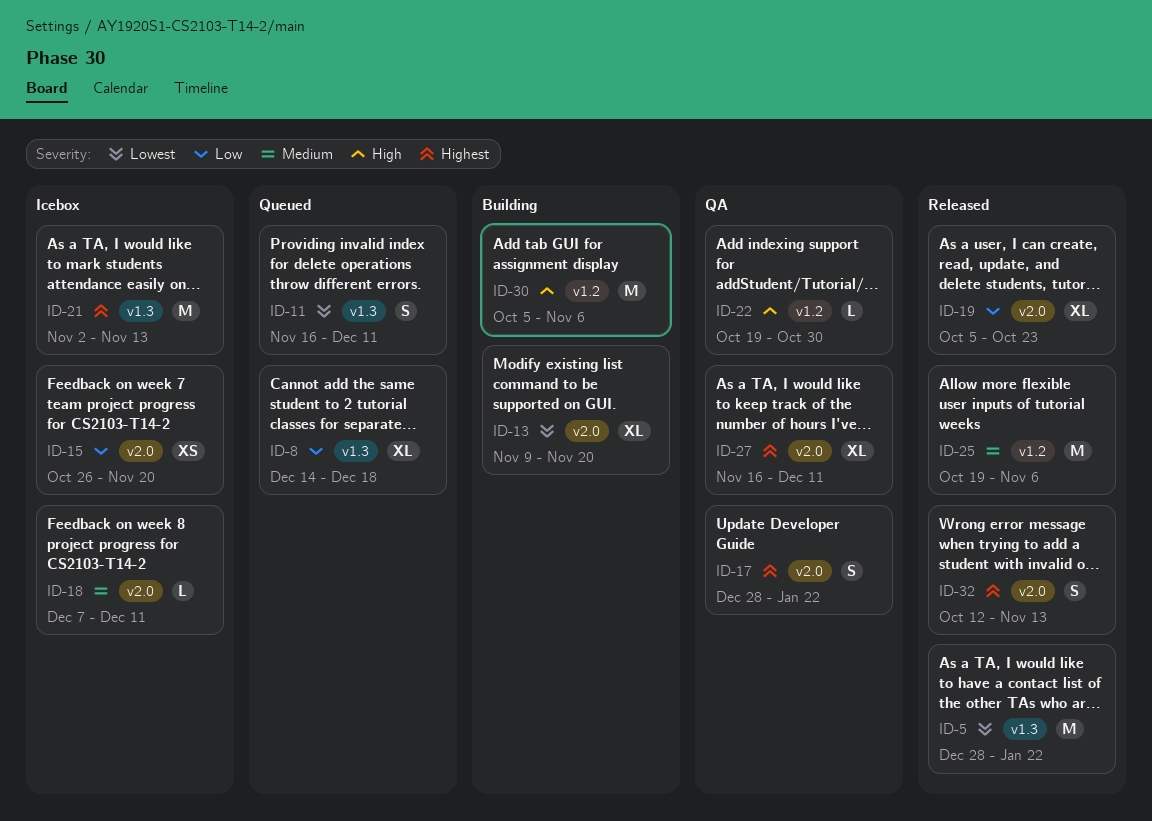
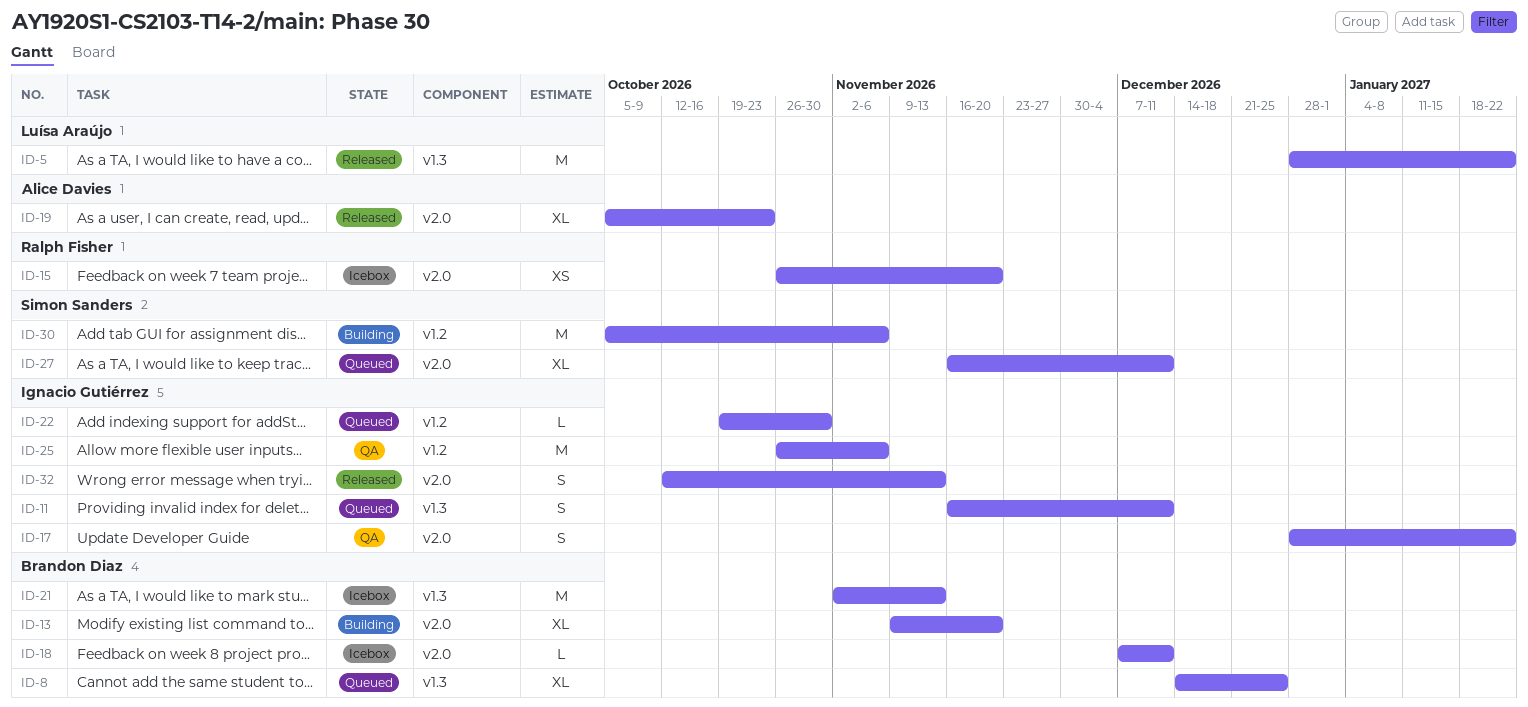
ID-8, due: Dec 18 -> Dec 25
ID-22, status: QA -> Queued
ID-25, status: Released -> QA
ID-25, start: Oct 19 -> Oct 26
ID-27, status: QA -> Queued

